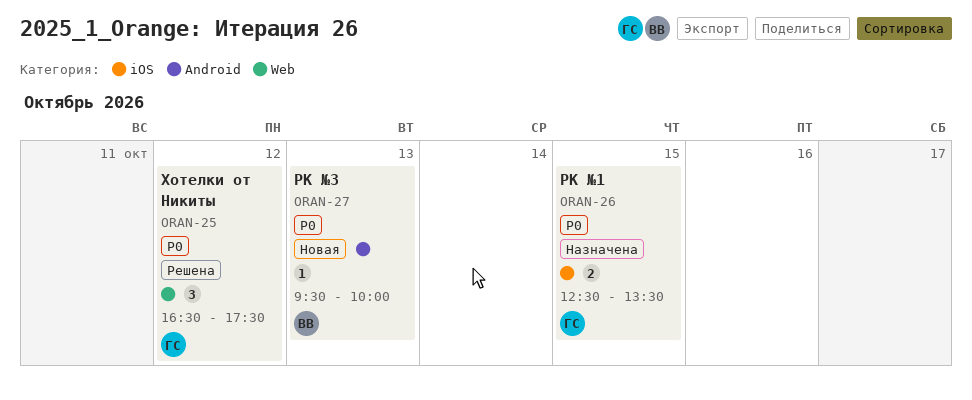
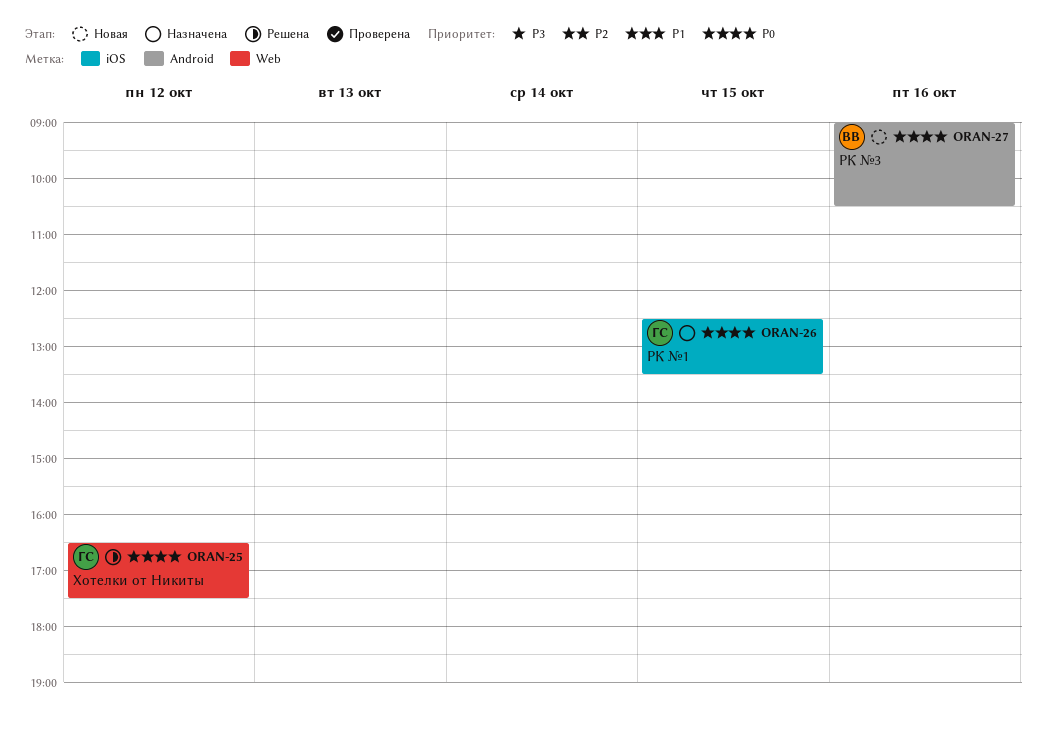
ORAN-27, day: Oct 13 -> Oct 16
ORAN-27, begins: 09:30 -> 09:00
ORAN-27, ends: 10:00 -> 10:30

